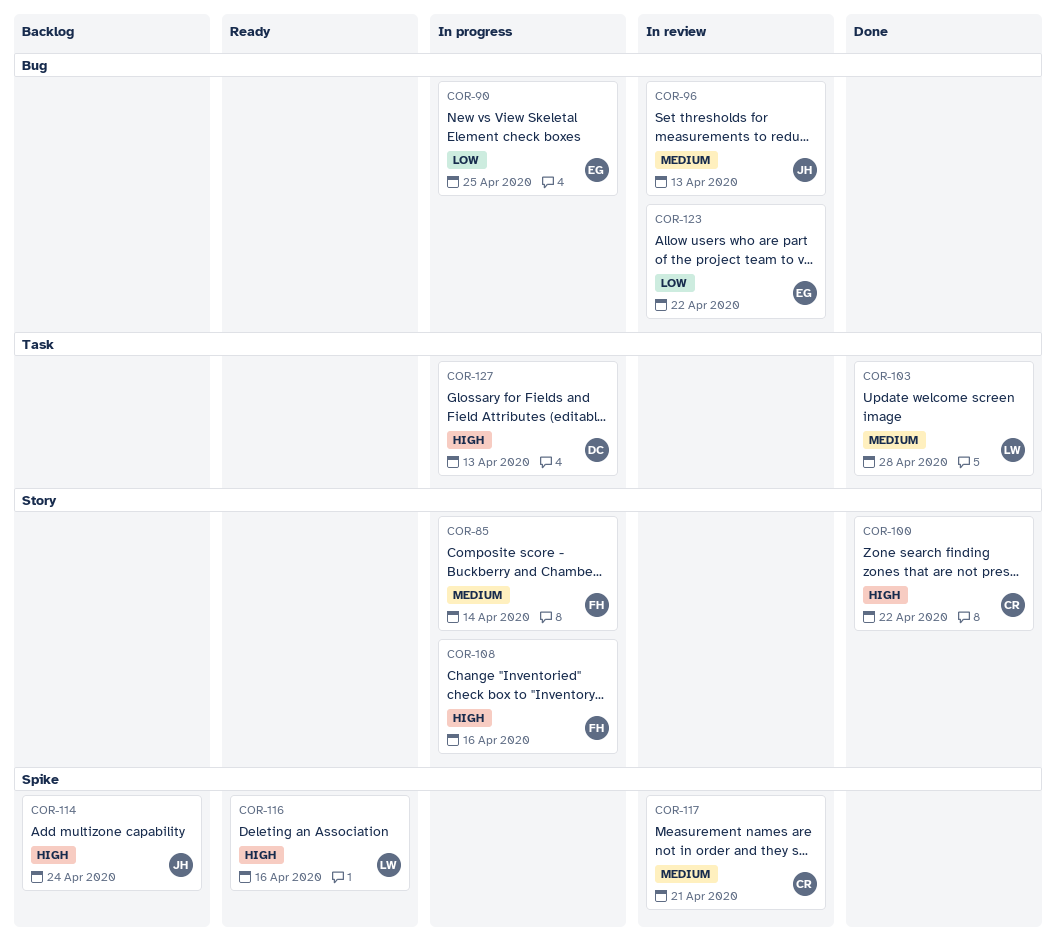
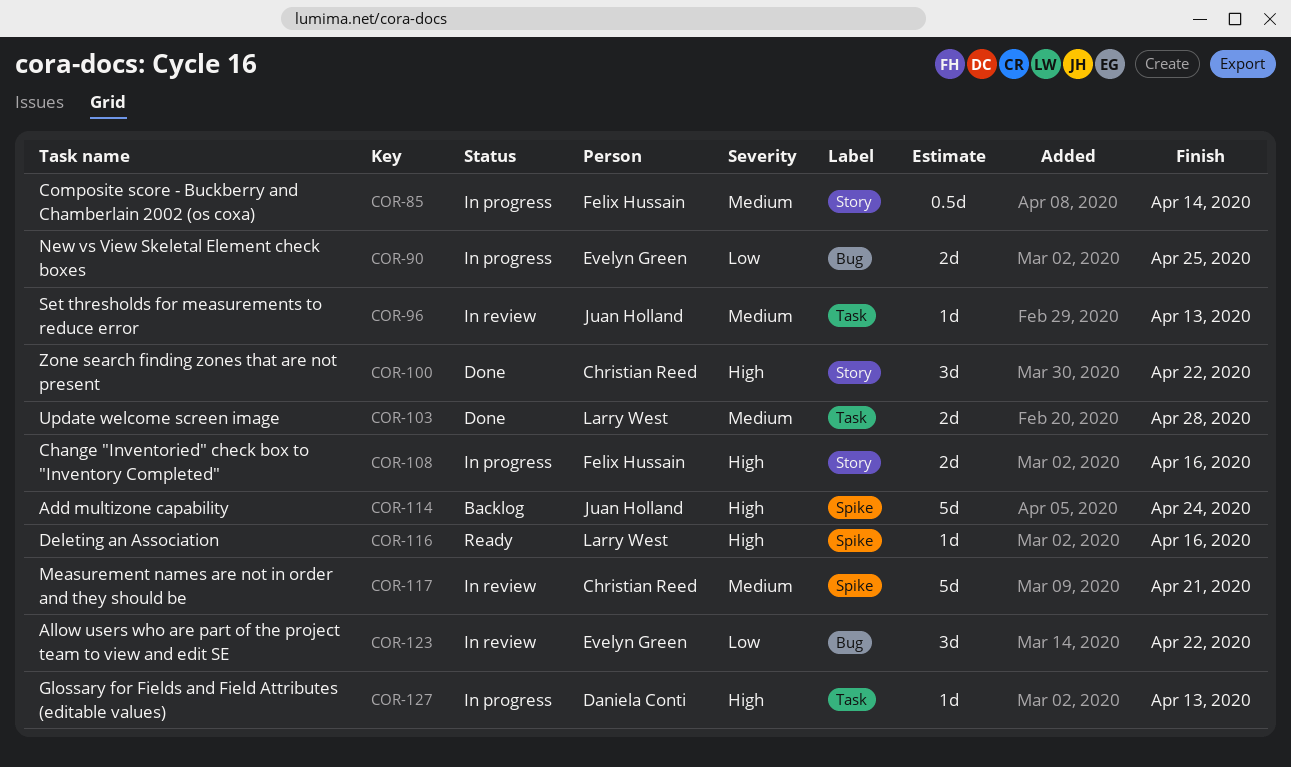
COR-96, label: Bug -> Task

